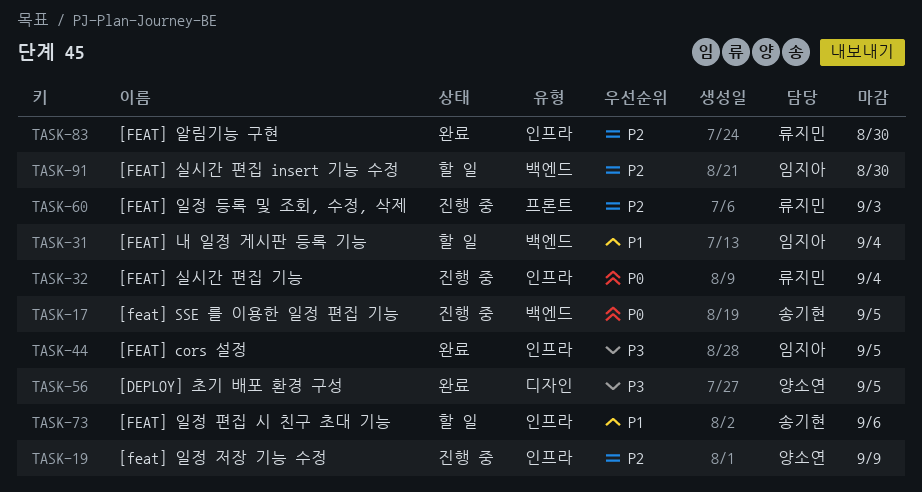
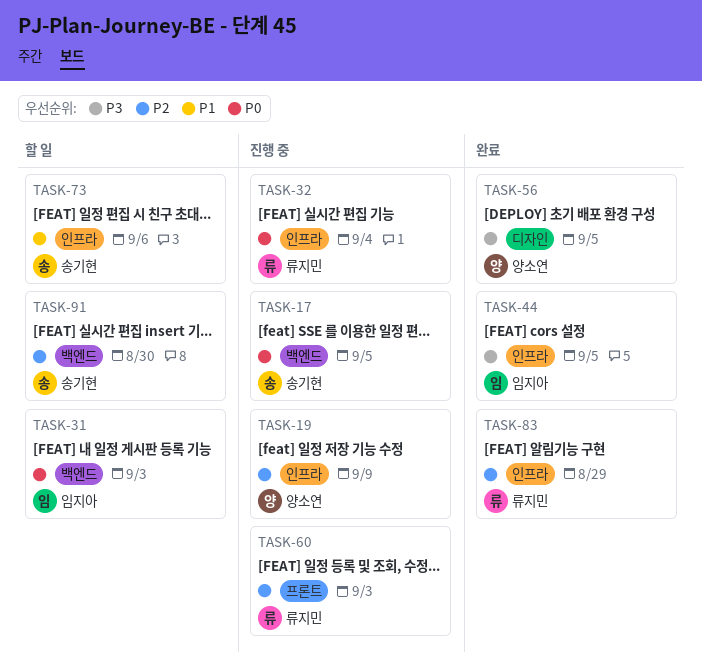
TASK-31, priority: P1 -> P0
TASK-31, due: Sep 4 -> Sep 3
TASK-83, due: Aug 30 -> Aug 29
TASK-91, owner: 임지아 -> 송기현

